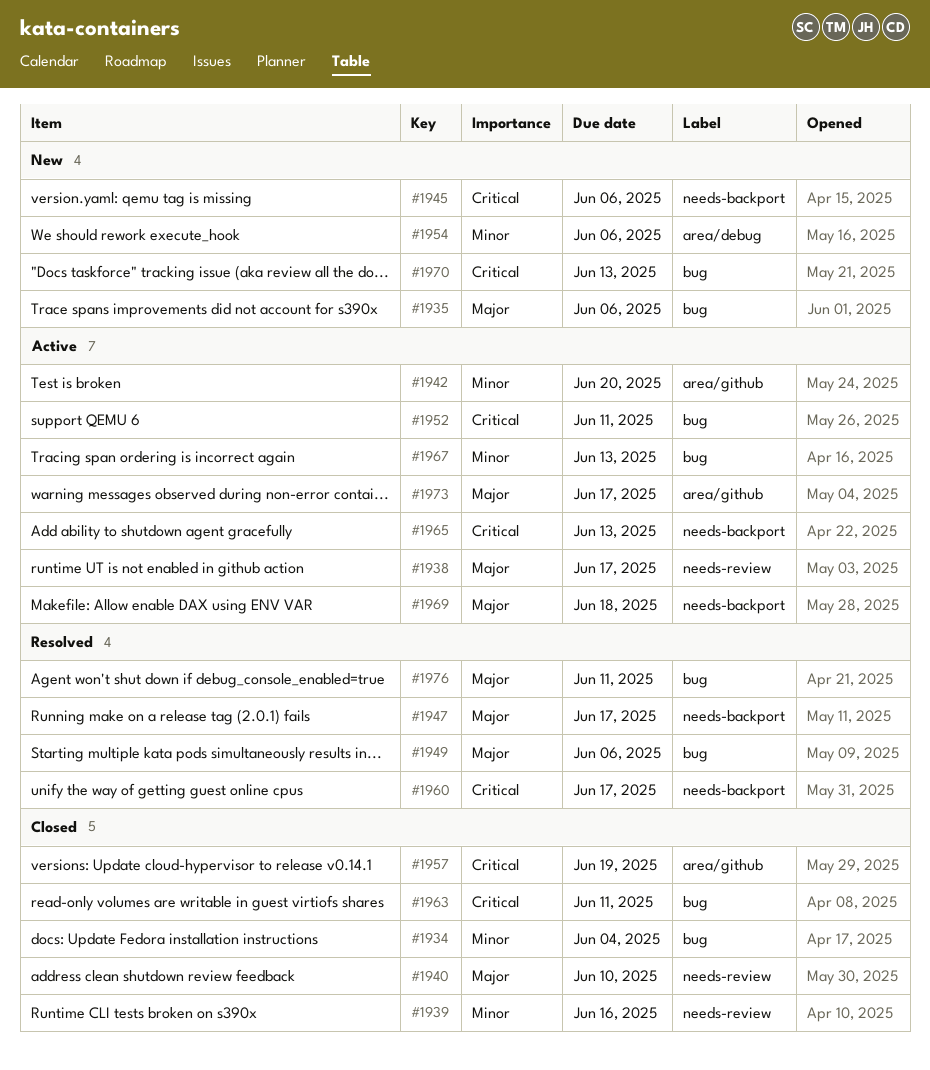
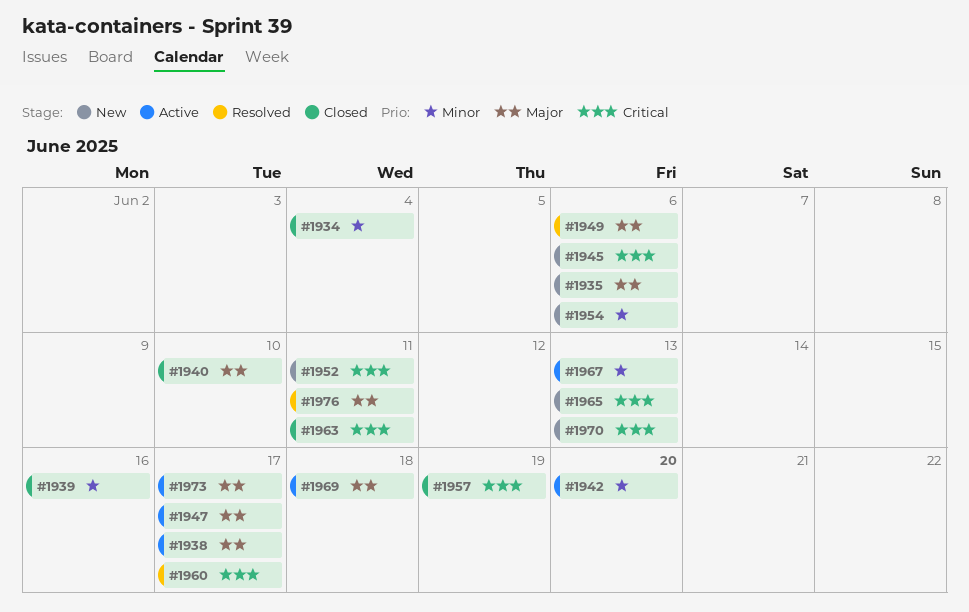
#1947, status: Resolved -> Active
#1952, status: Active -> New
#1965, status: Active -> New

